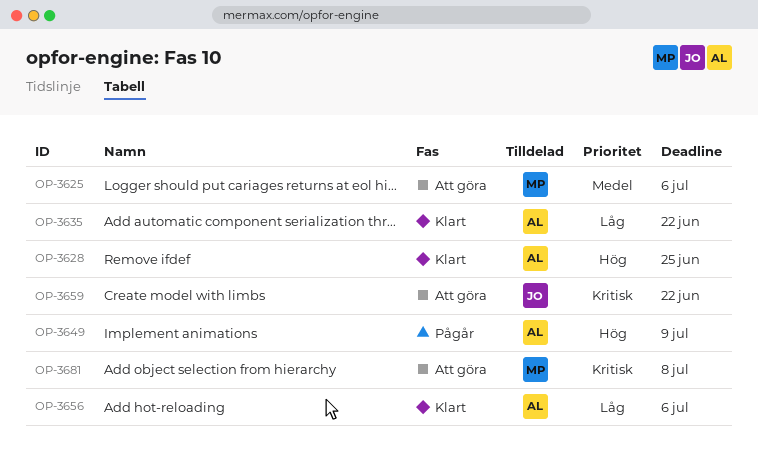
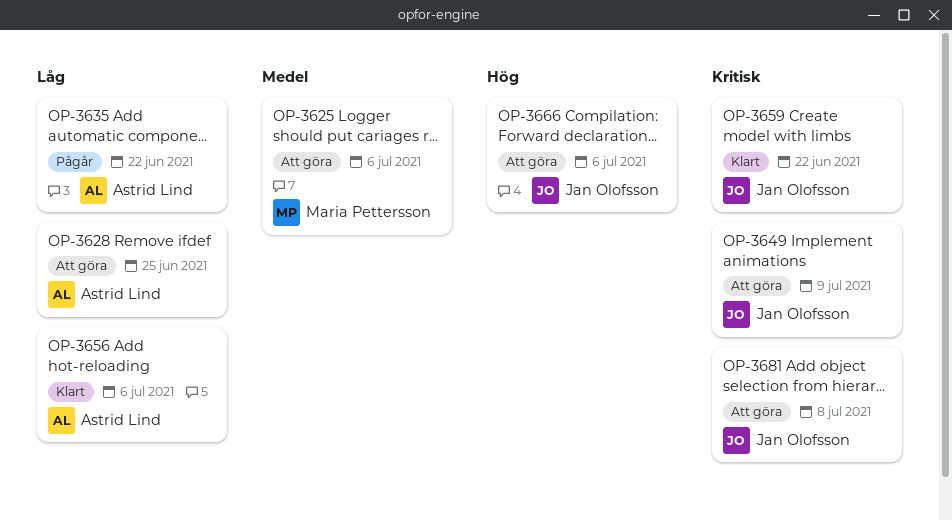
OP-3628, status: Klart -> Att göra
OP-3628, priority: Hög -> Låg
OP-3635, status: Klart -> Pågår
OP-3649, status: Pågår -> Att göra
OP-3649, owner: Astrid Lind -> Jan Olofsson
OP-3649, priority: Hög -> Kritisk
OP-3659, status: Att göra -> Klart
OP-3666: none -> present
OP-3681, owner: Maria Pettersson -> Jan Olofsson

